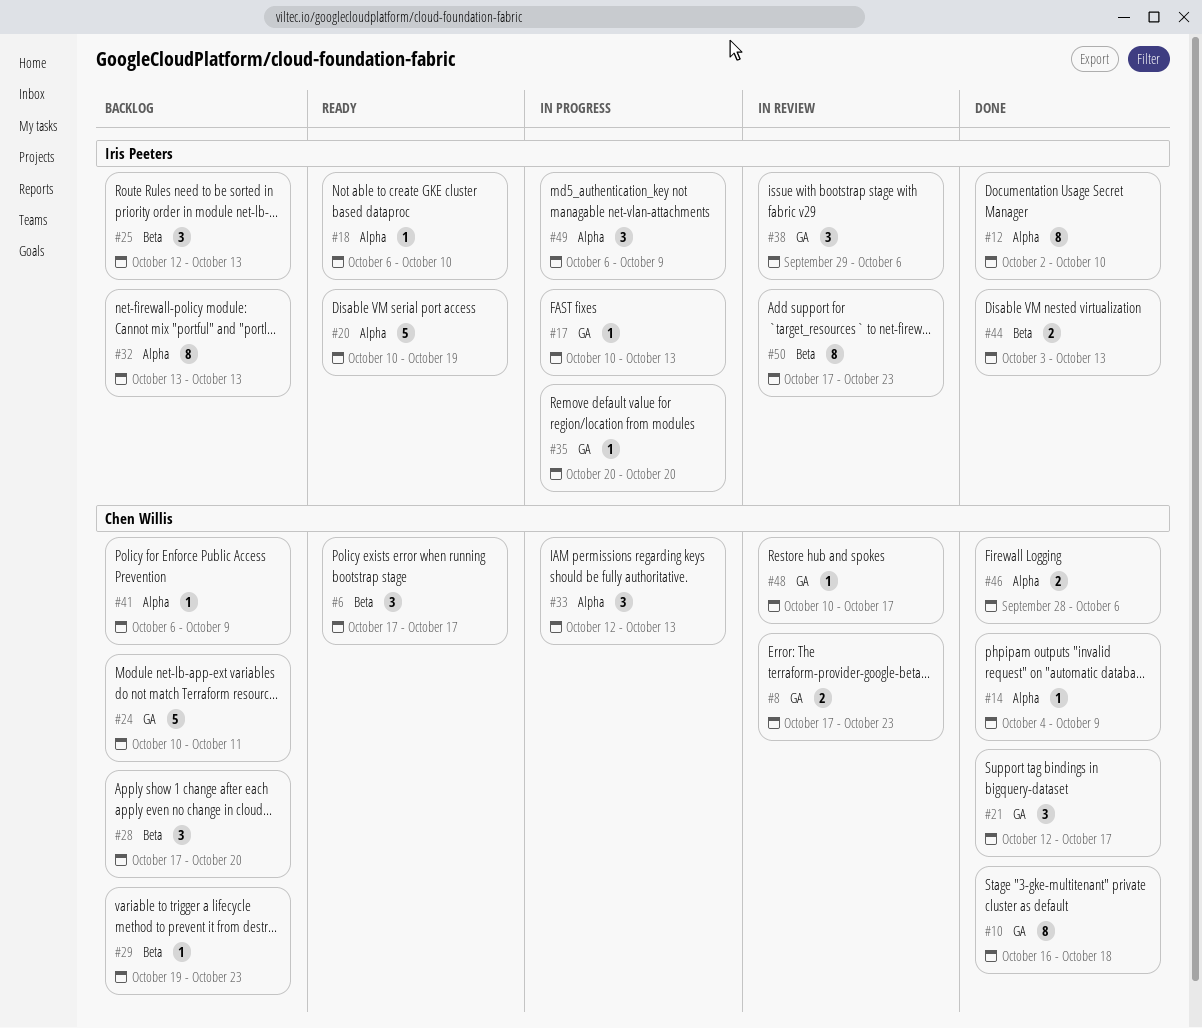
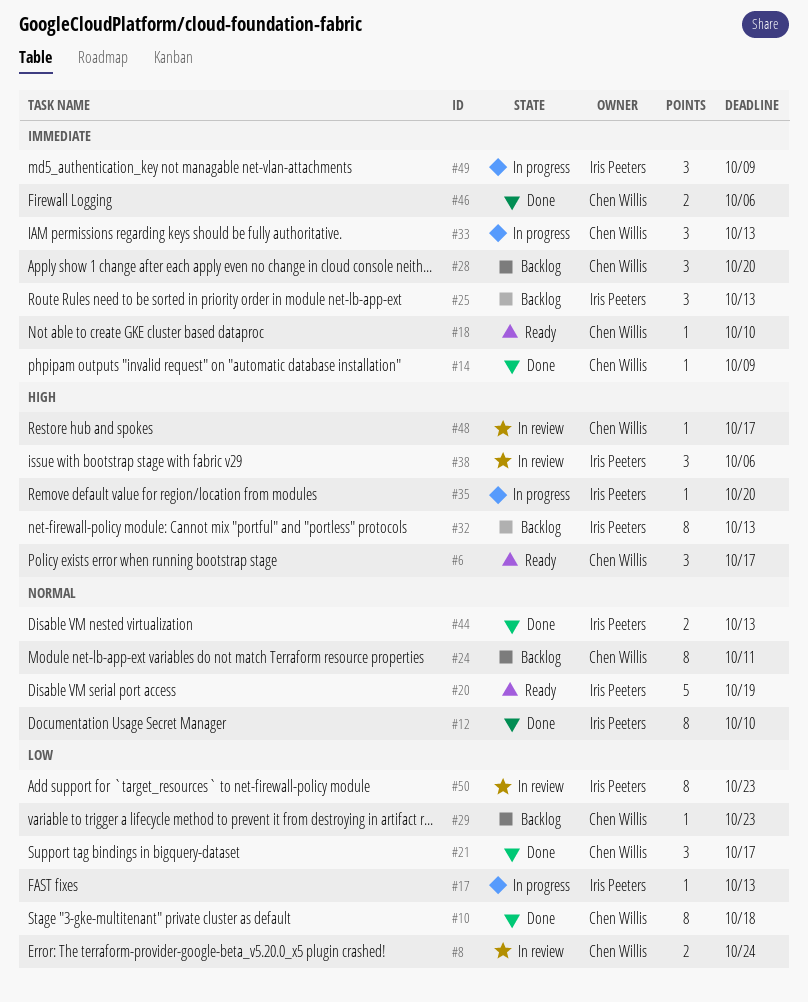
#8, due: Oct 23 -> Oct 24
#18, owner: Iris Peeters -> Chen Willis
#24, estimate: 5 -> 8
#41: present -> none

